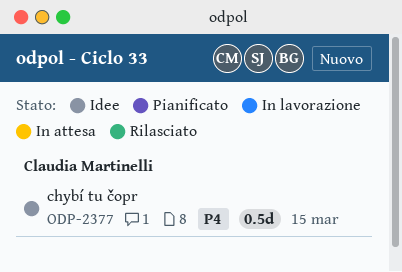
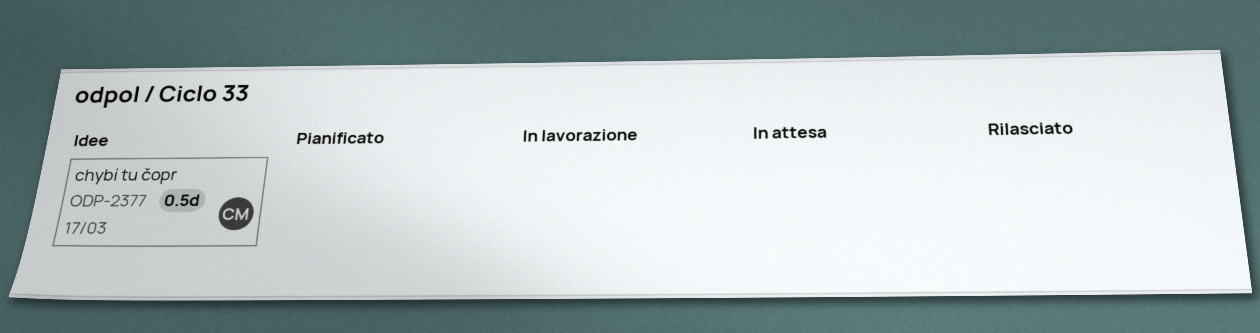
ODP-2377, due: Mar 15 -> Mar 17

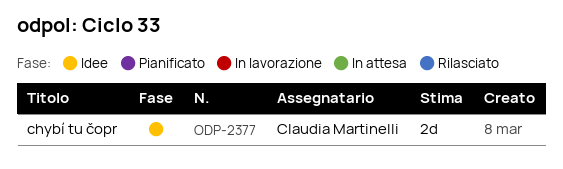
ODP-2377, estimate: 0.5d -> 2d

